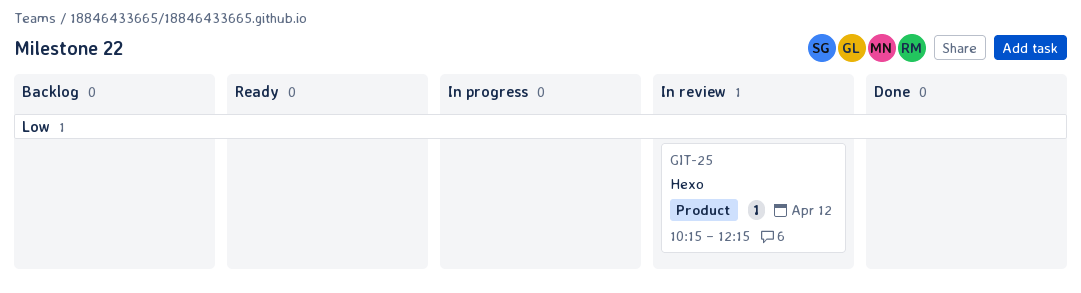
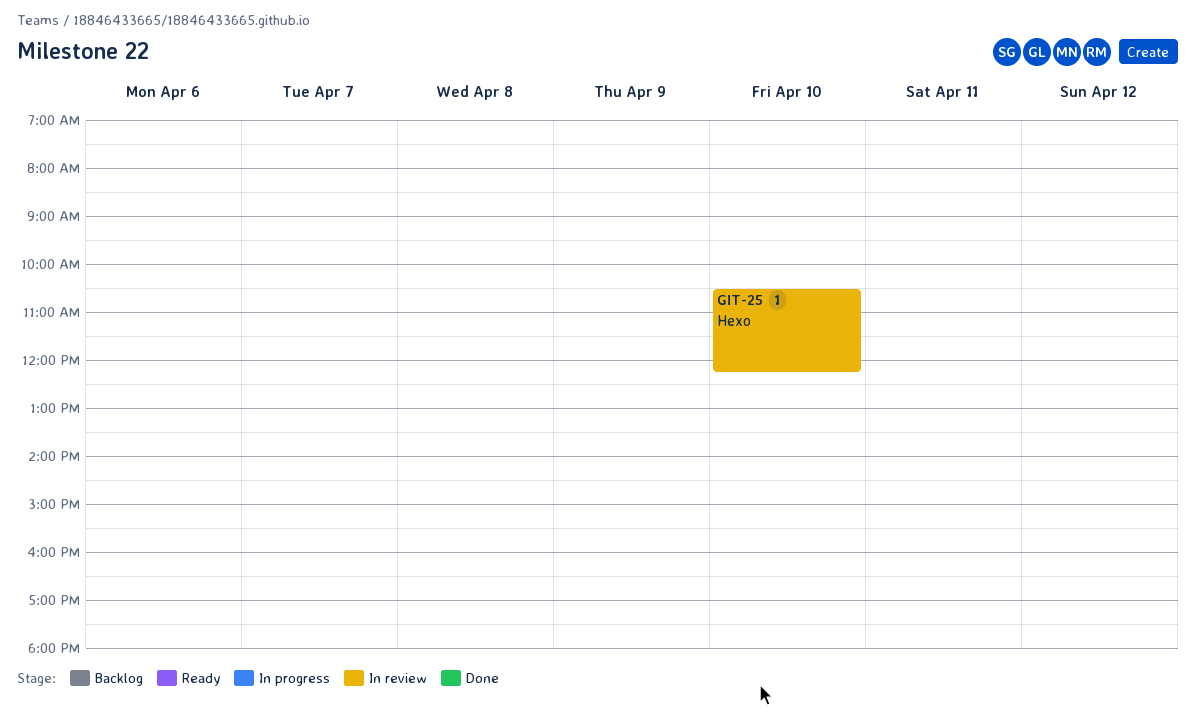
GIT-25, day: Apr 12 -> Apr 10
GIT-25, begins: 10:15 -> 10:30

